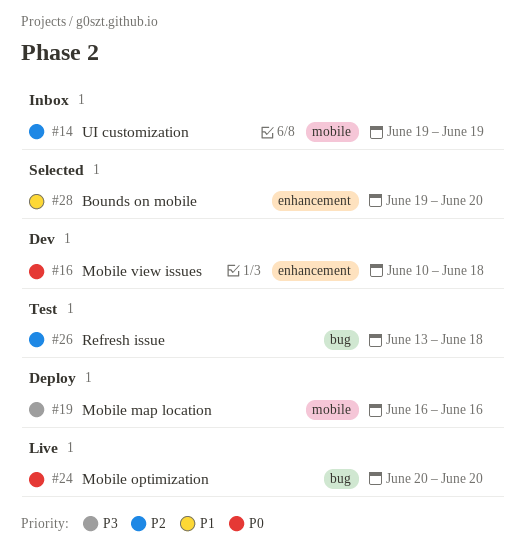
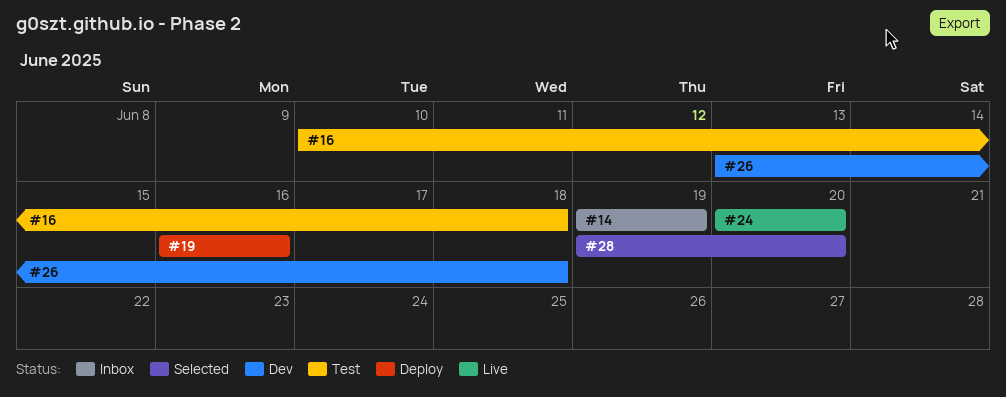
#16, status: Dev -> Test
#26, status: Test -> Dev

